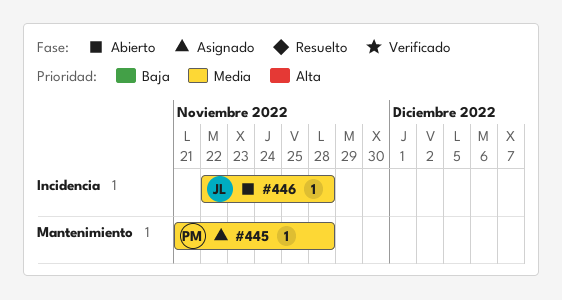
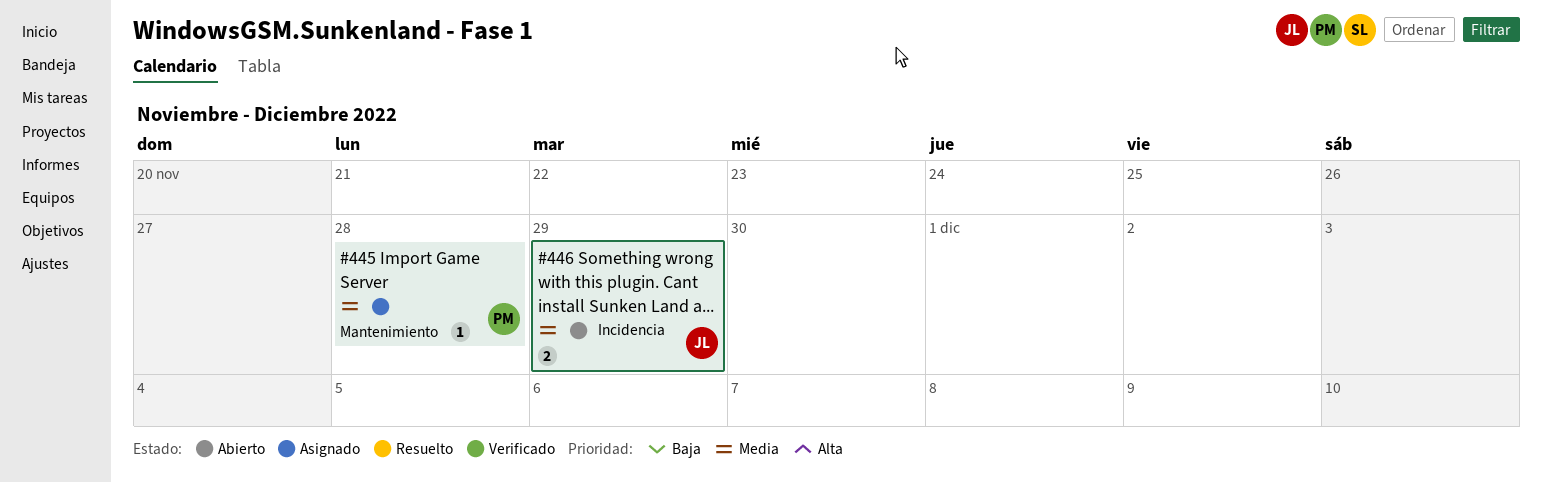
#446, estimate: 1 -> 2
#446, due: Nov 28 -> Nov 29

